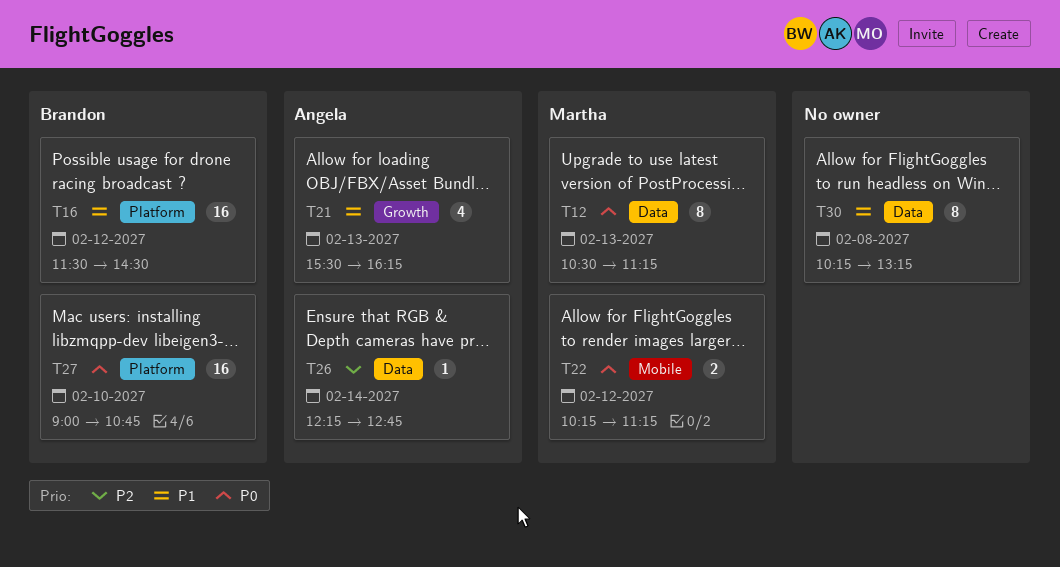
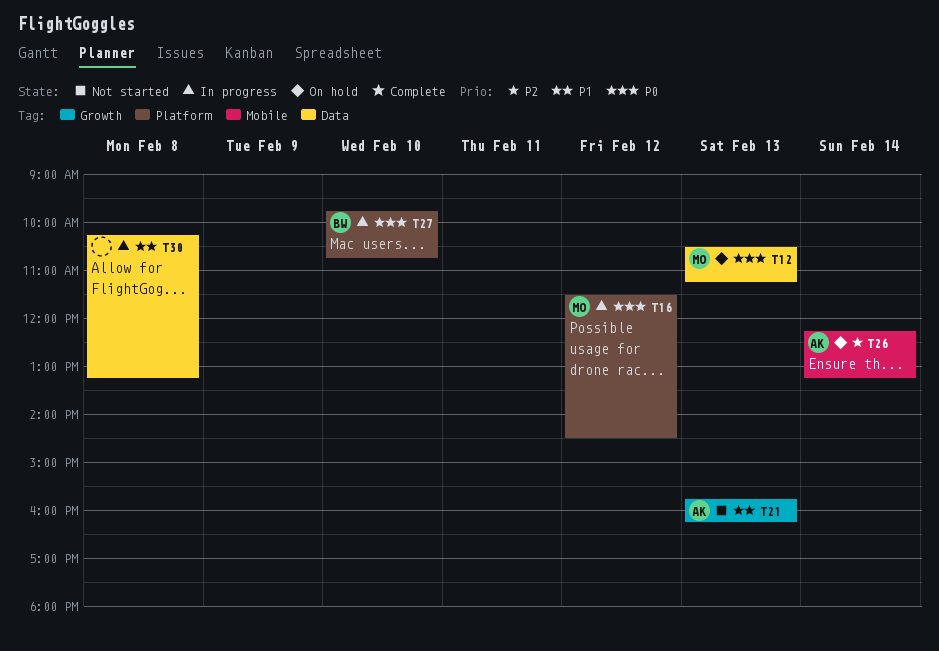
T16, owner: Brandon -> Martha
T16, priority: P1 -> P0
T21, begins: 15:30 -> 15:45
T22: present -> none
T26, label: Data -> Mobile
T26, ends: 12:45 -> 13:15
T27, begins: 09:00 -> 09:45

